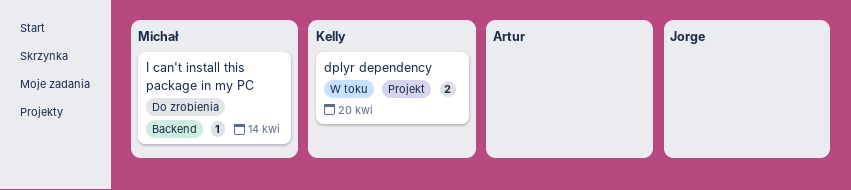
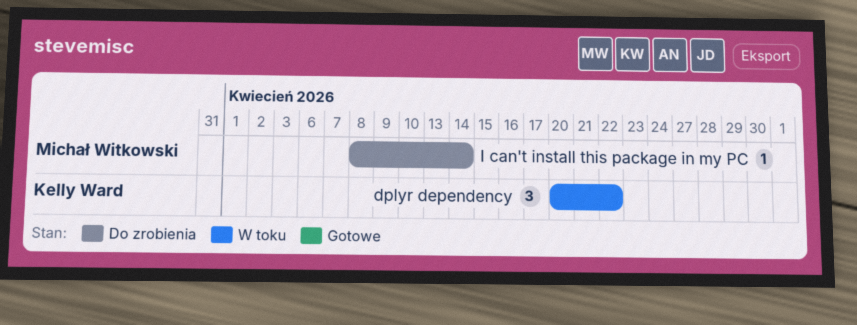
dplyr dependency, estimate: 2 -> 3
dplyr dependency, due: Apr 20 -> Apr 22

